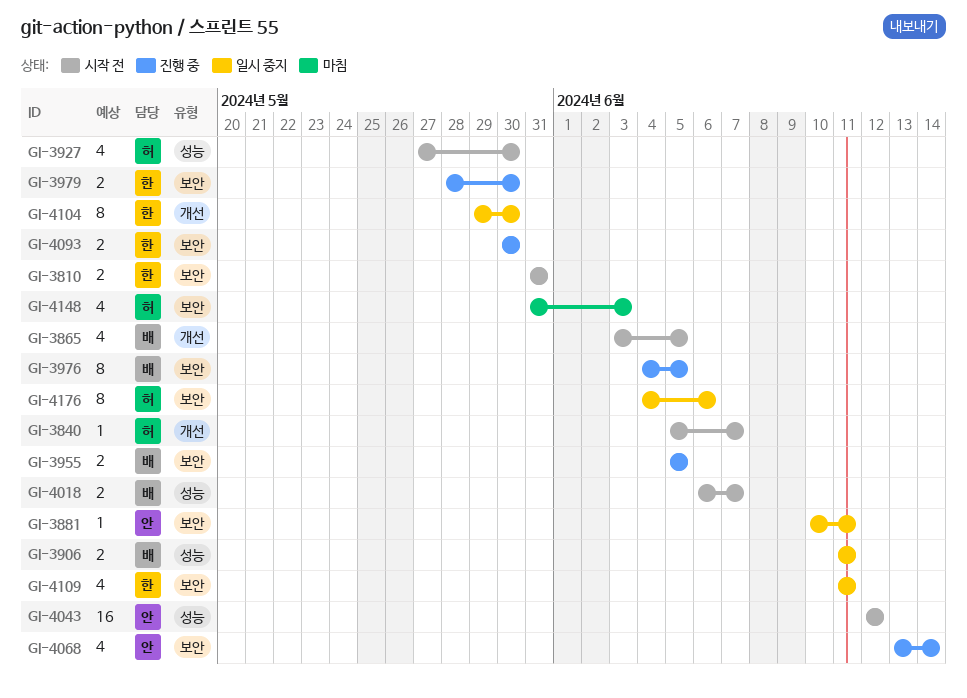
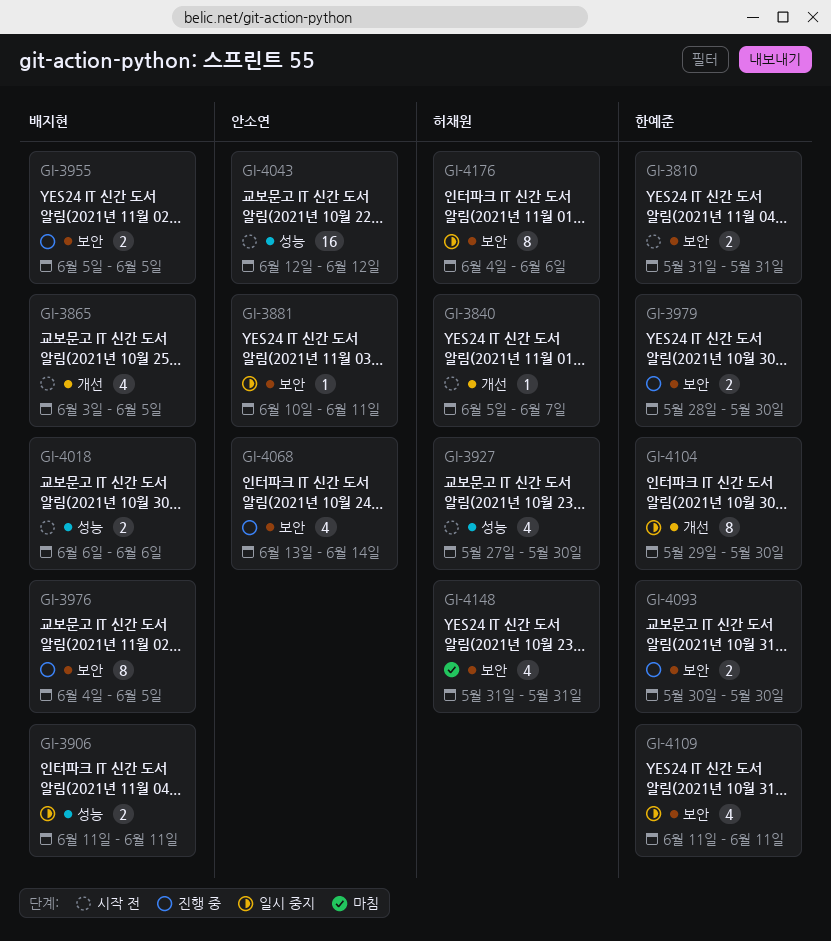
GI-4018, due: Jun 7 -> Jun 6
GI-4148, due: Jun 3 -> May 31

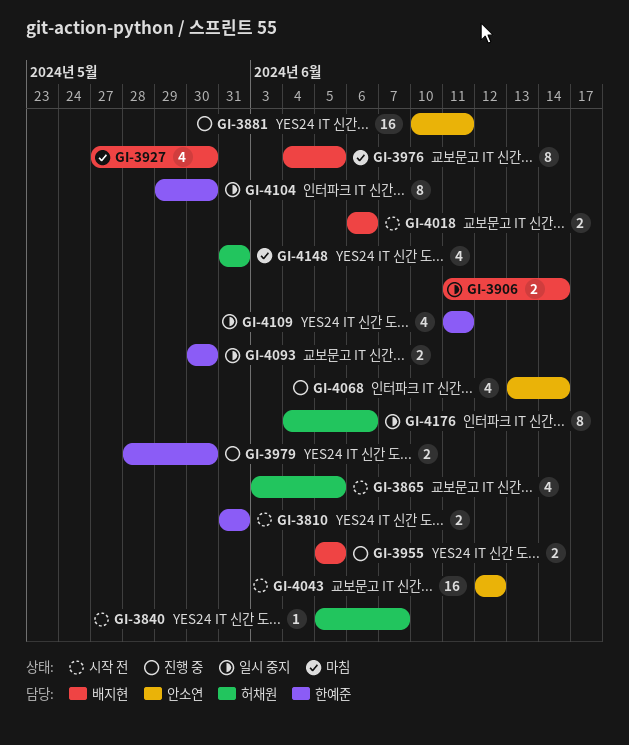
GI-3865, owner: 배지현 -> 허채원
GI-3881, status: 일시 중지 -> 진행 중
GI-3881, estimate: 1 -> 16
GI-3906, due: Jun 11 -> Jun 14
GI-3927, status: 시작 전 -> 마침
GI-3927, owner: 허채원 -> 배지현
GI-3976, status: 진행 중 -> 마침
GI-4093, status: 진행 중 -> 일시 중지

